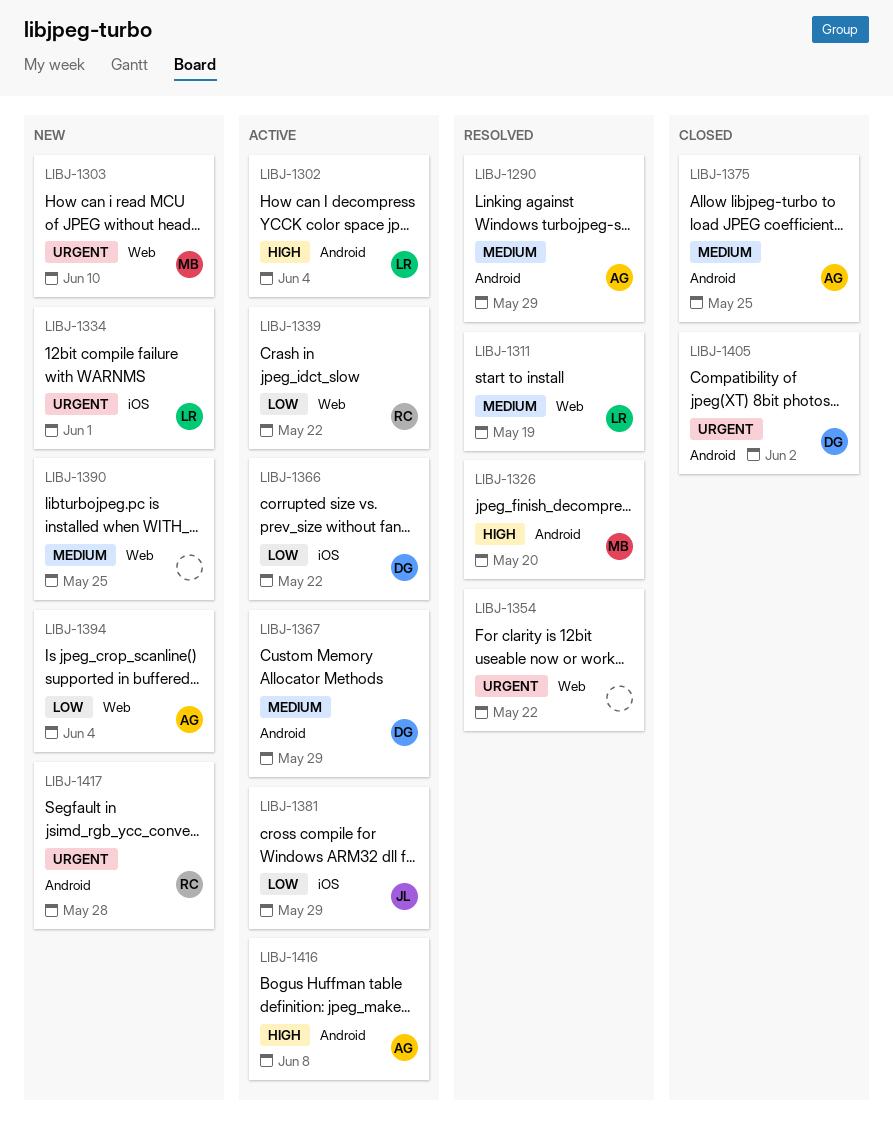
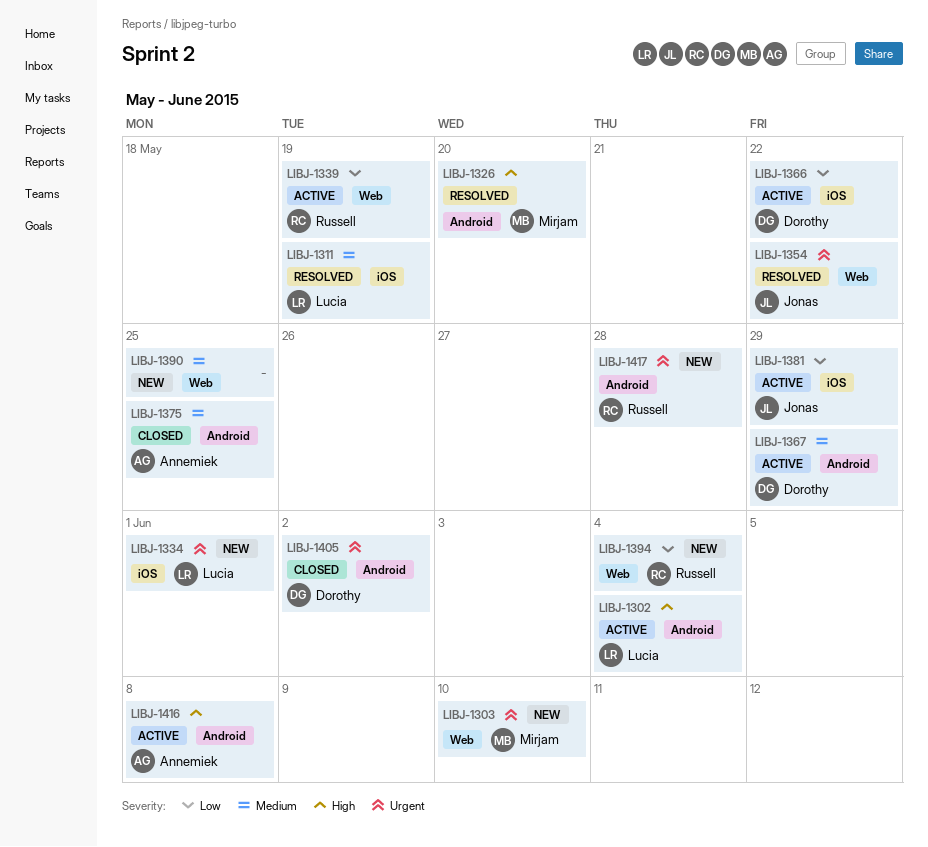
LIBJ-1290: present -> none
LIBJ-1311, label: Web -> iOS
LIBJ-1339, due: May 22 -> May 19
LIBJ-1354, owner: none -> Jonas
LIBJ-1394, owner: Annemiek -> Russell

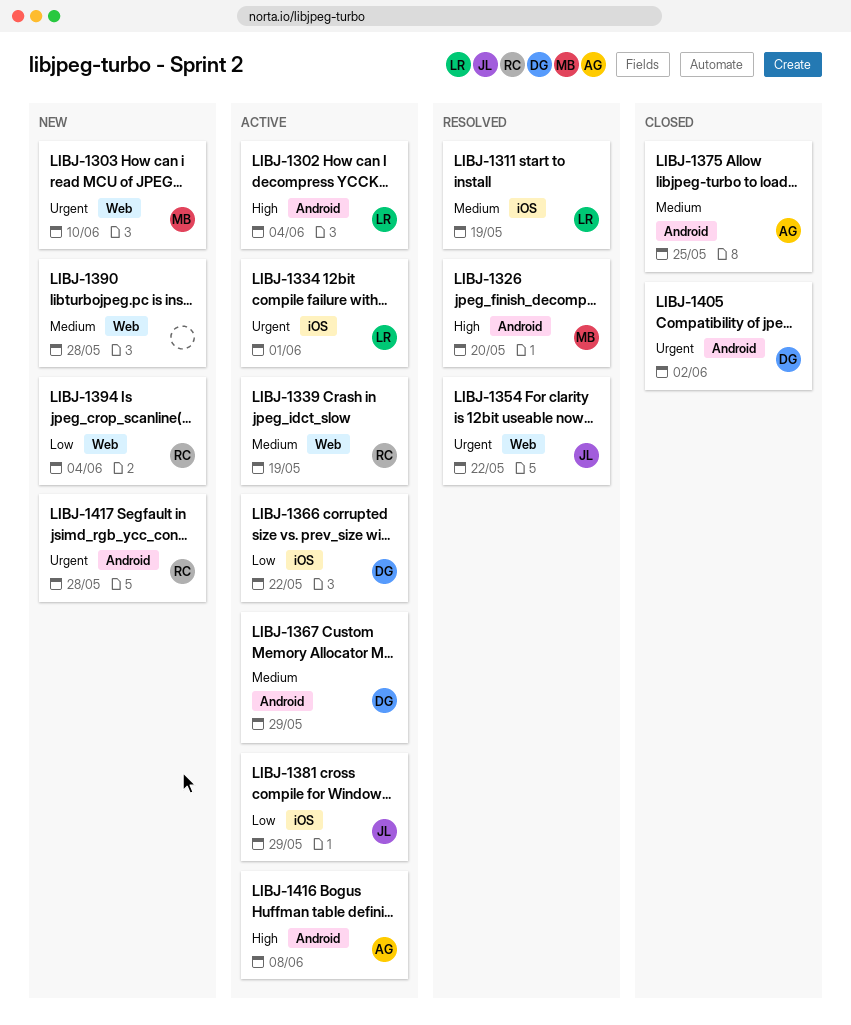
LIBJ-1334, status: New -> Active
LIBJ-1339, priority: Low -> Medium
LIBJ-1390, due: May 25 -> May 28

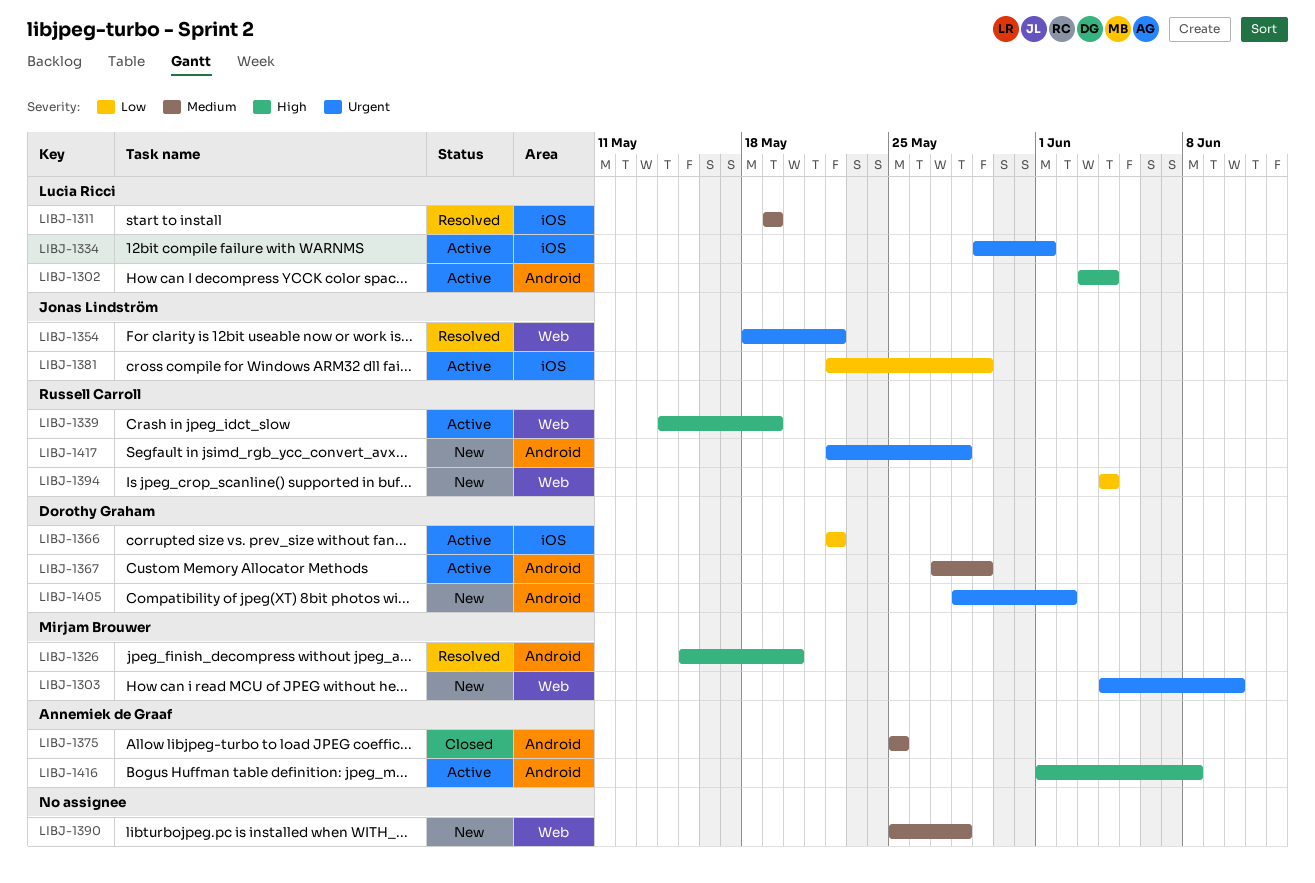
LIBJ-1339, priority: Medium -> High
LIBJ-1405, status: Closed -> New

